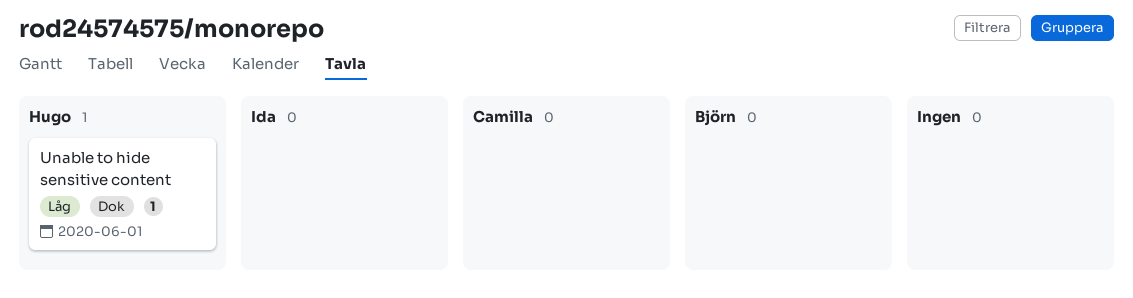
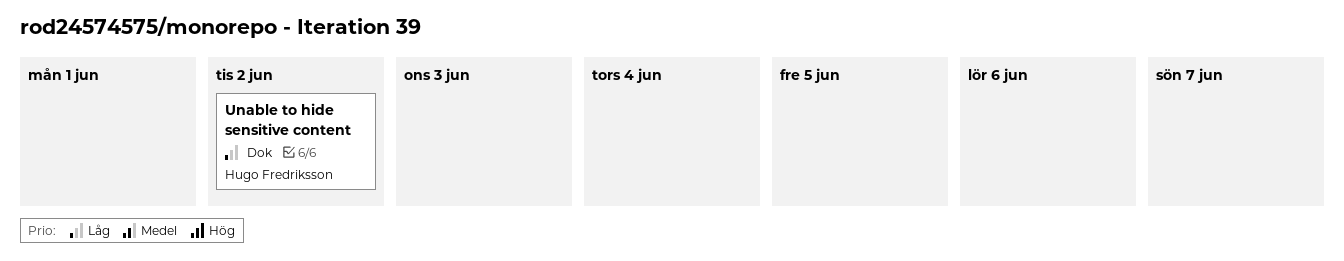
Unable to hide sensitive content, due: Jun 1 -> Jun 2

